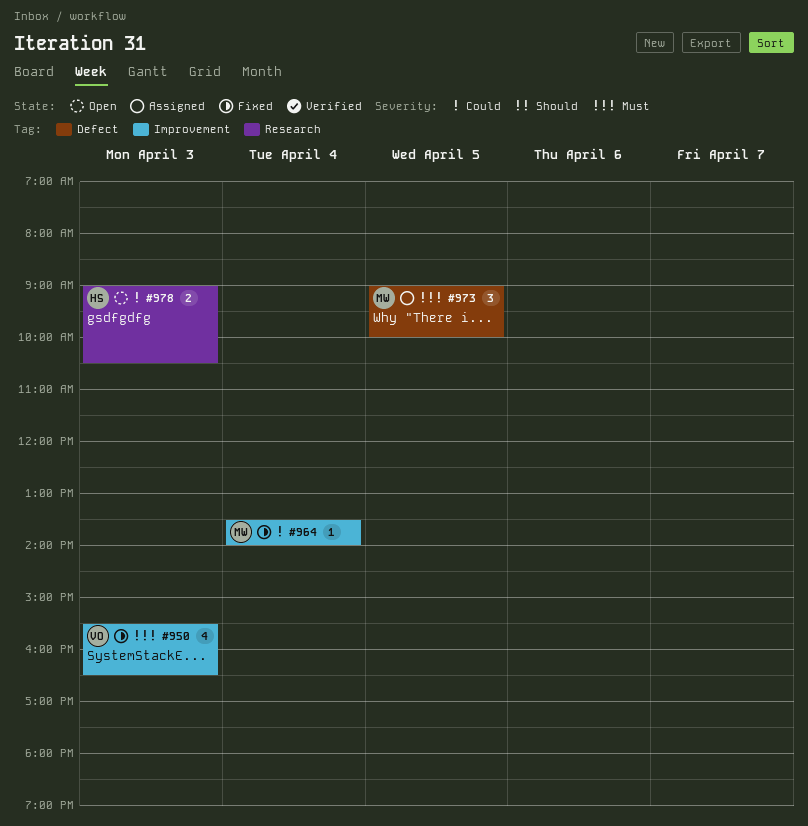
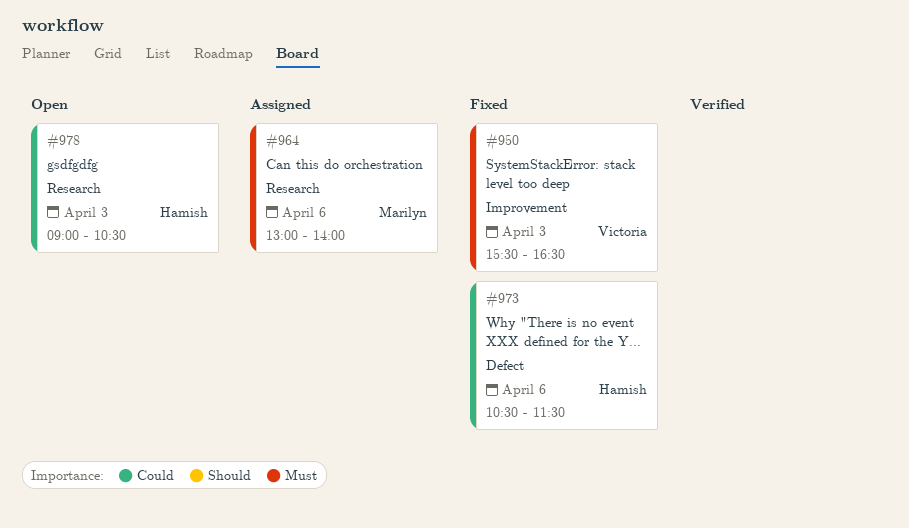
#964, status: Fixed -> Assigned
#964, priority: Could -> Must
#964, label: Improvement -> Research
#964, day: Apr 4 -> Apr 6
#964, begins: 13:30 -> 13:00
#973, status: Assigned -> Fixed
#973, owner: Marilyn -> Hamish
#973, priority: Must -> Could
#973, day: Apr 5 -> Apr 6
#973, begins: 09:00 -> 10:30
#973, ends: 10:00 -> 11:30

